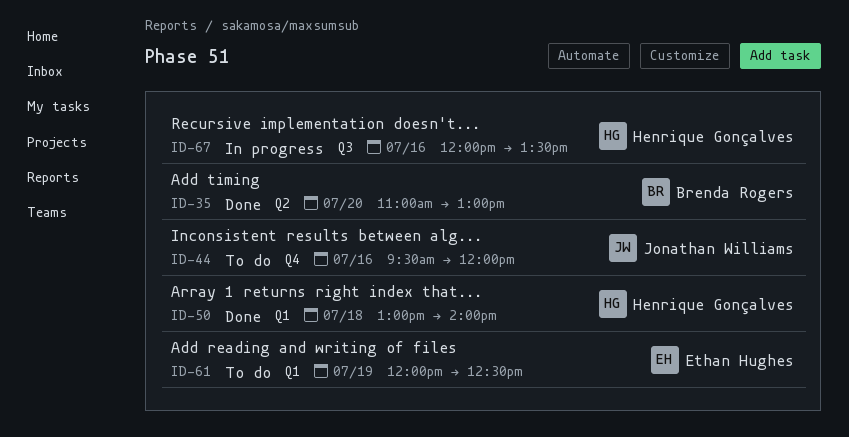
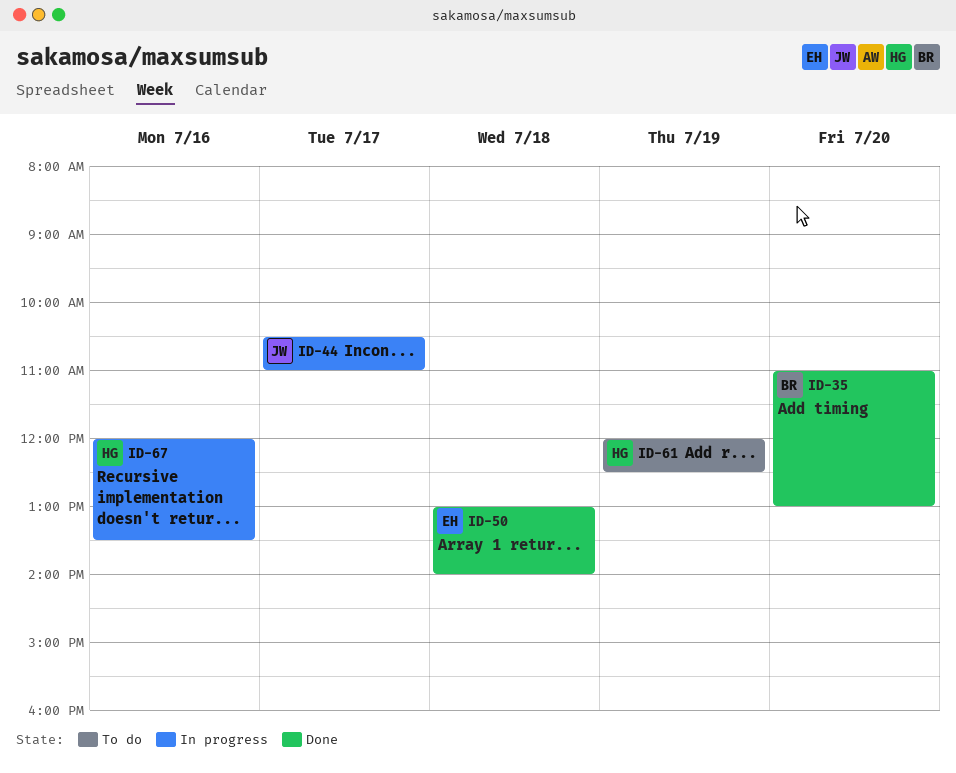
ID-44, status: To do -> In progress
ID-44, day: Jul 16 -> Jul 17
ID-44, begins: 09:30 -> 10:30
ID-44, ends: 12:00 -> 11:00
ID-50, owner: Henrique Gonçalves -> Ethan Hughes
ID-61, owner: Ethan Hughes -> Henrique Gonçalves

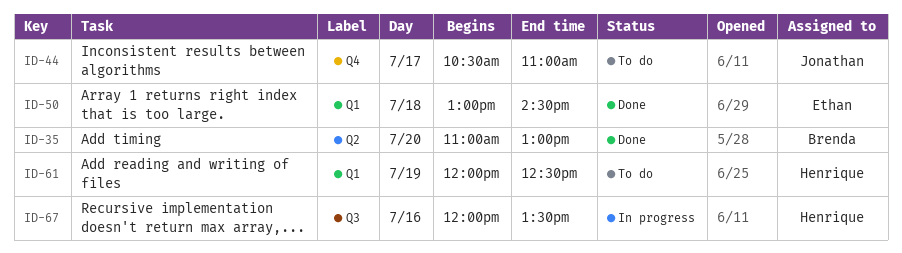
ID-44, status: In progress -> To do
ID-50, ends: 14:00 -> 14:30

